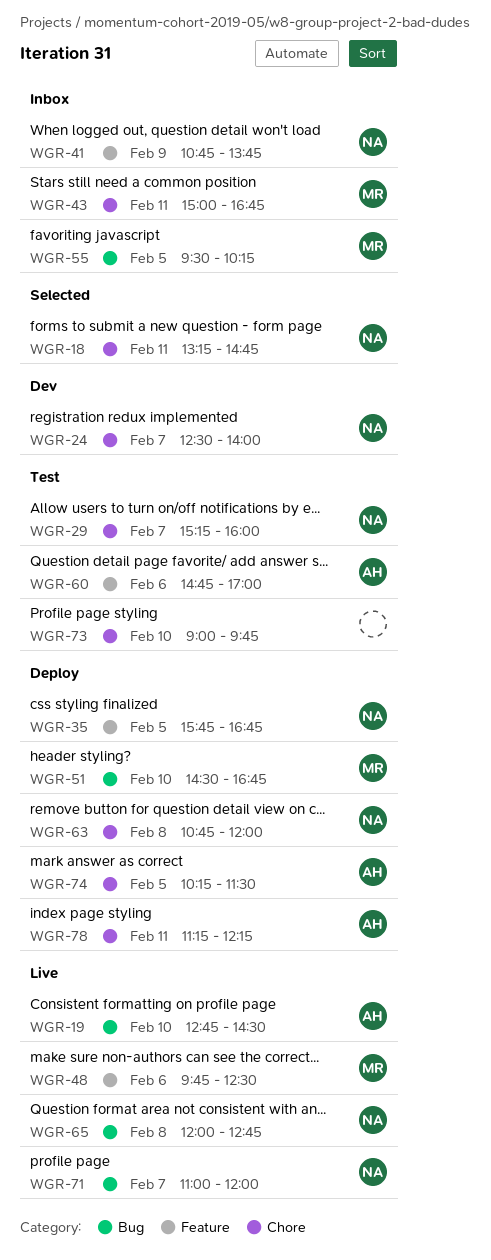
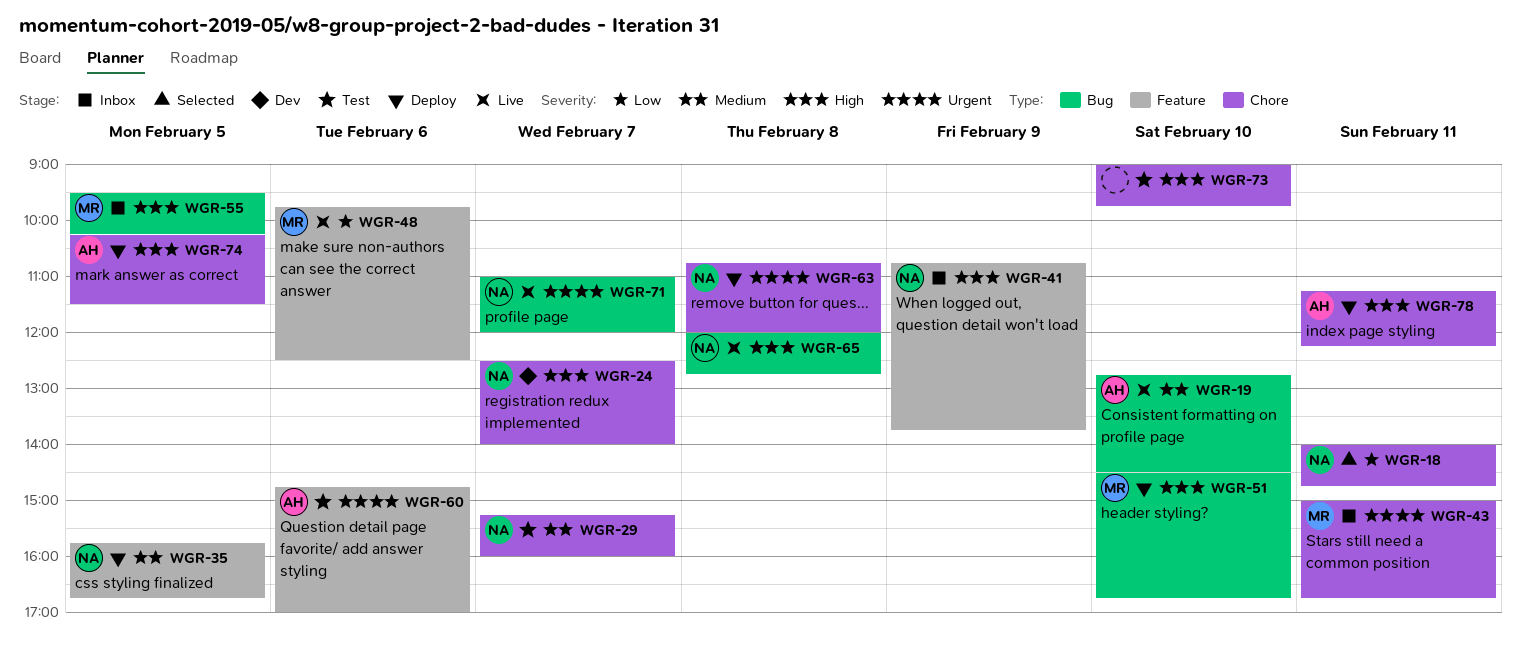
WGR-18, begins: 13:15 -> 14:00

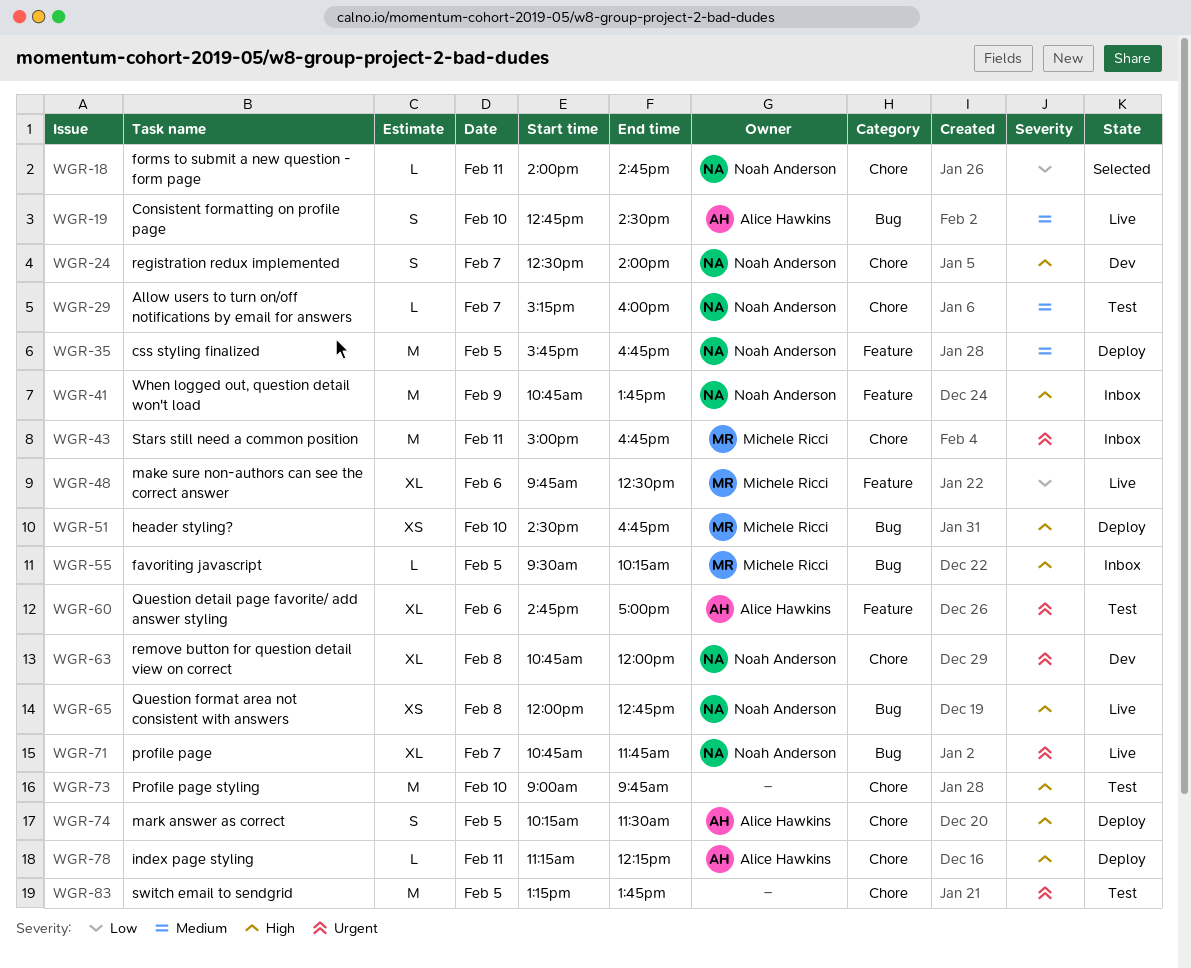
WGR-63, status: Deploy -> Dev
WGR-71, begins: 11:00 -> 10:45
WGR-71, ends: 12:00 -> 11:45
WGR-83: none -> present

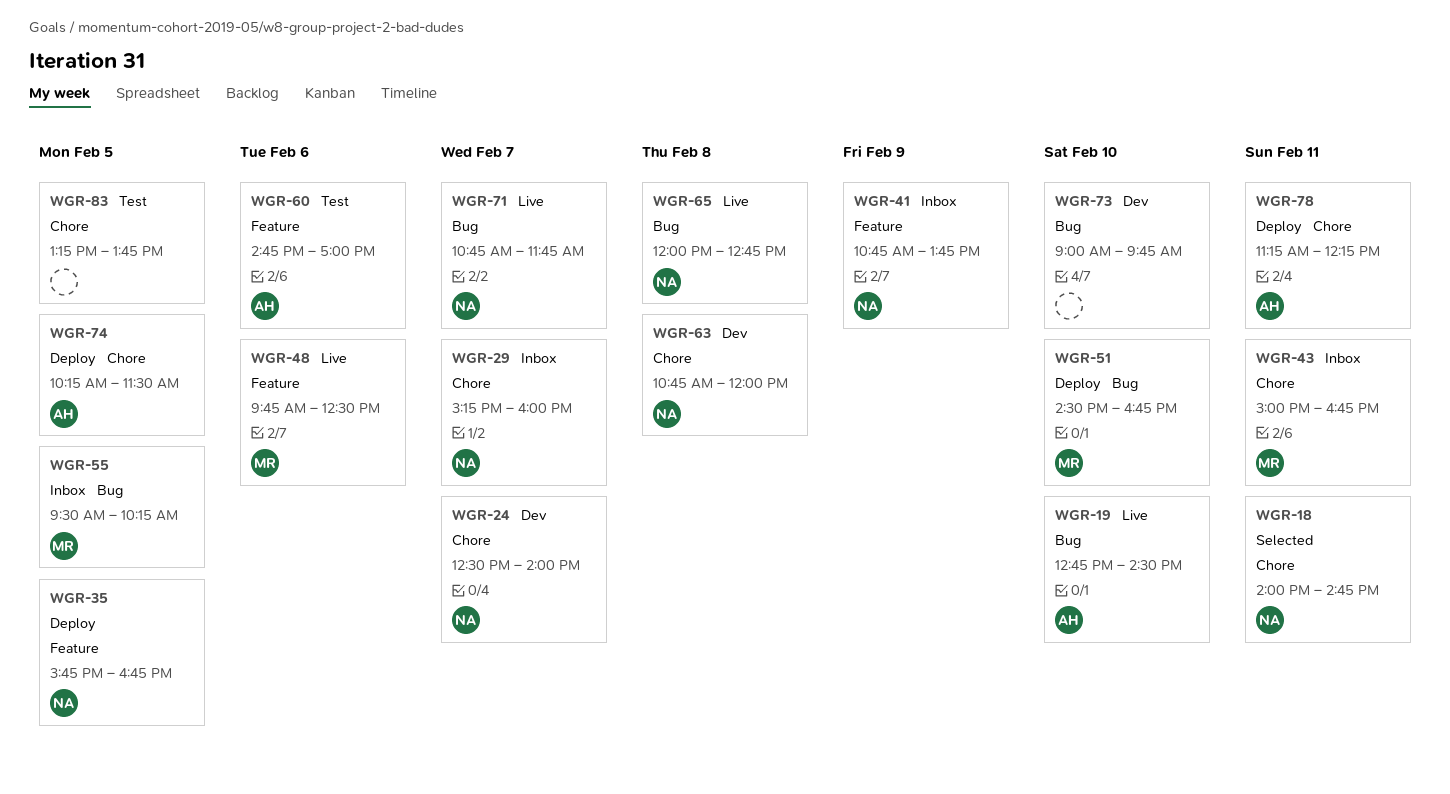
WGR-29, status: Test -> Inbox
WGR-73, status: Test -> Dev
WGR-73, label: Chore -> Bug

